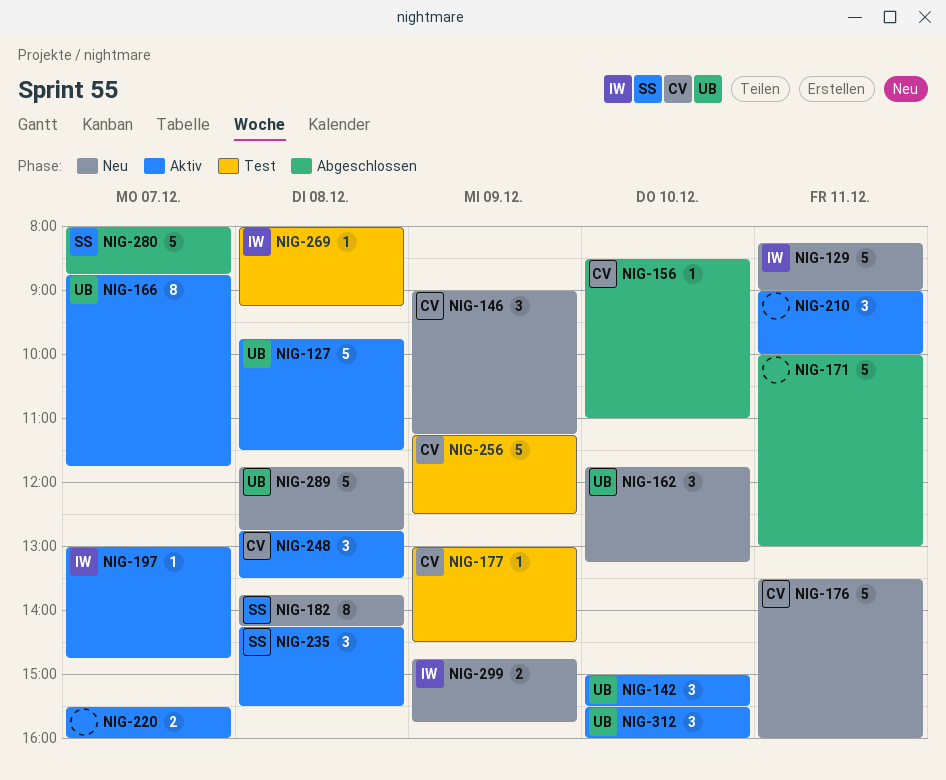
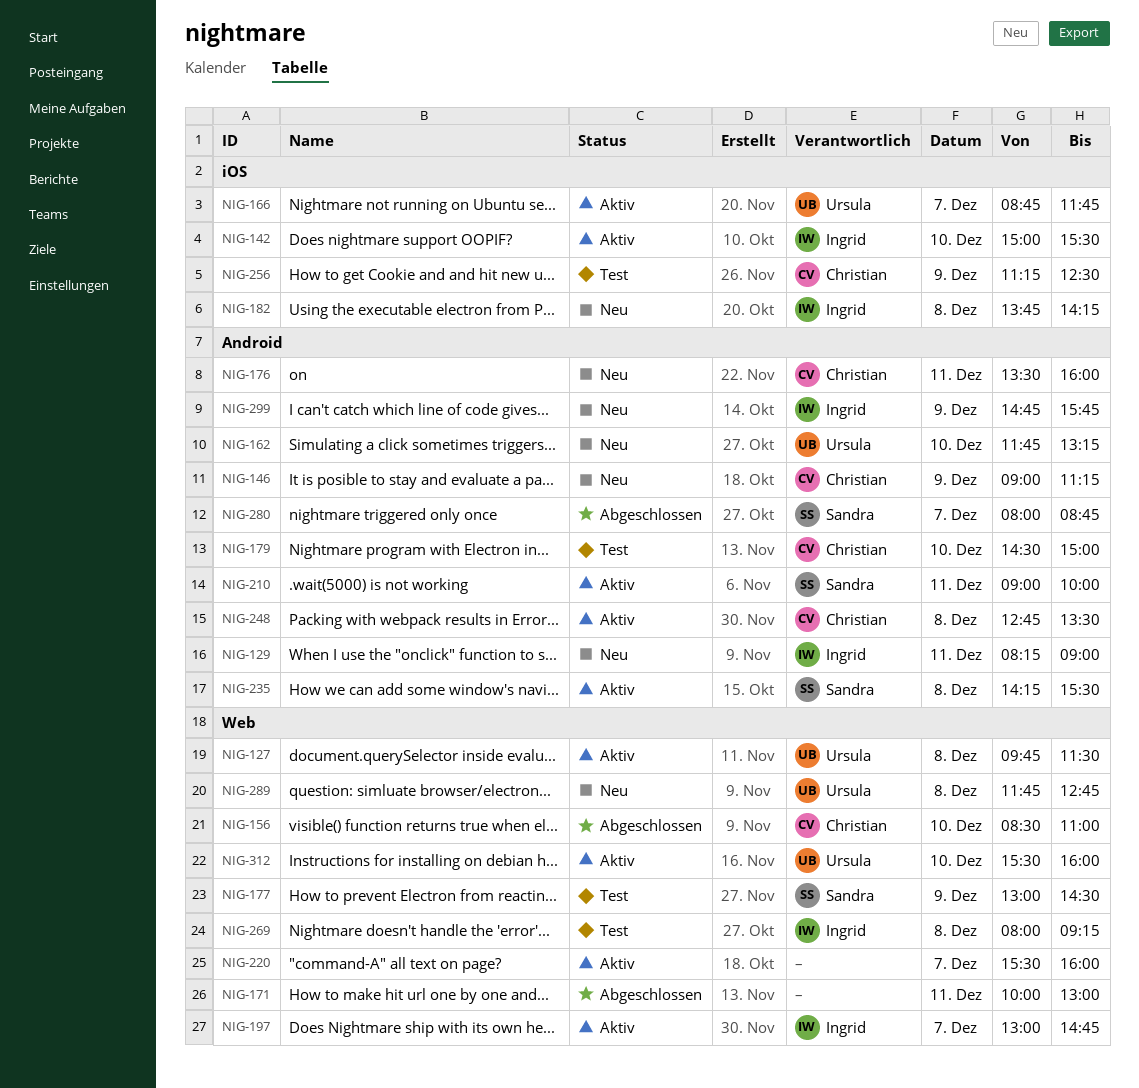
NIG-142, owner: Ursula -> Ingrid
NIG-177, owner: Christian -> Sandra
NIG-179: none -> present
NIG-182, owner: Sandra -> Ingrid
NIG-210, owner: none -> Sandra

